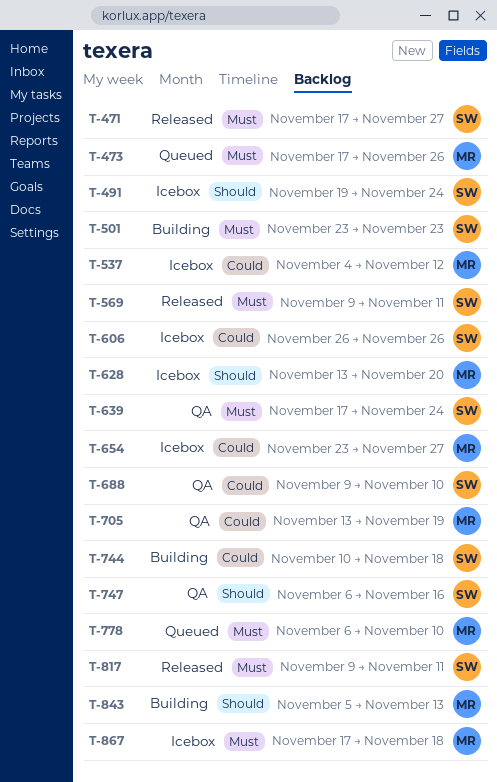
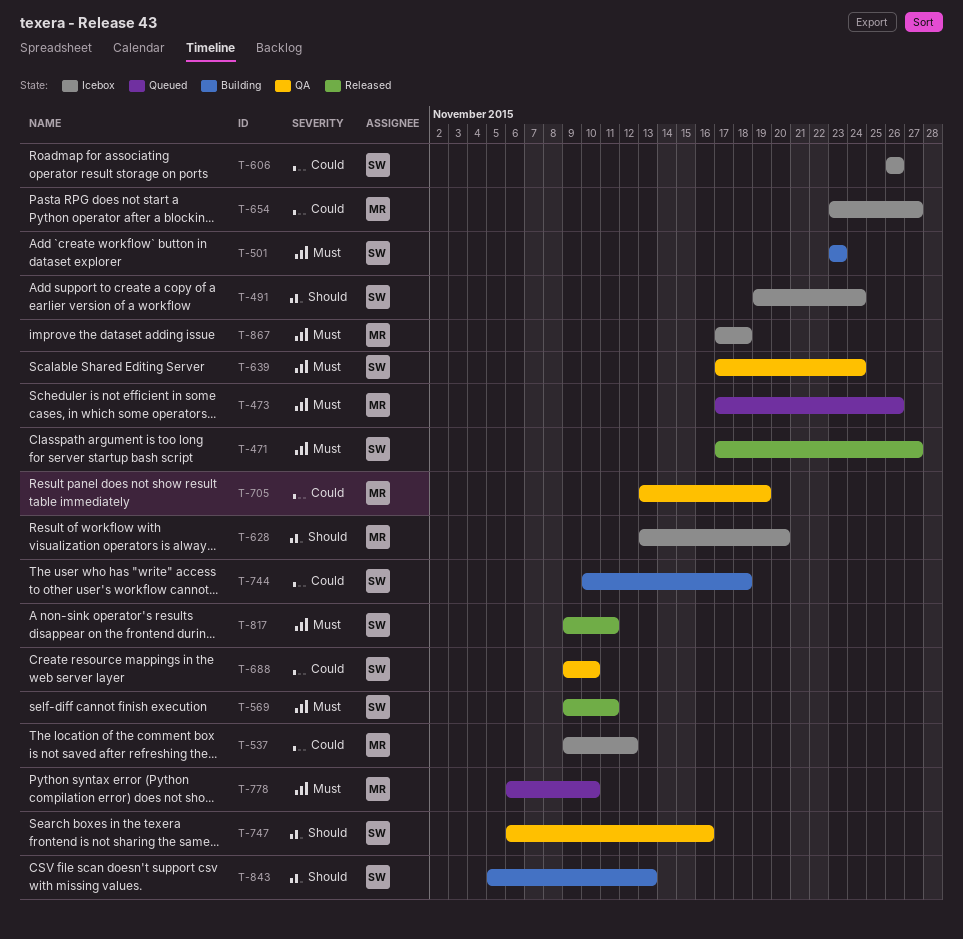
T-537, start: Nov 4 -> Nov 9
T-843, owner: MR -> SW

